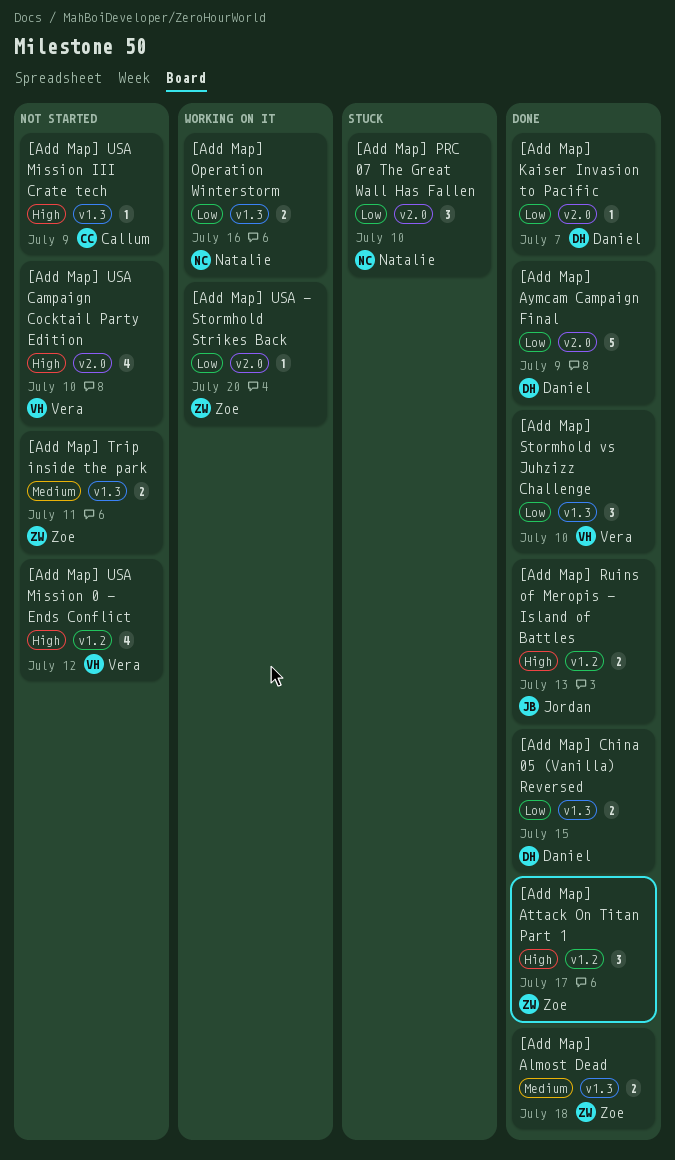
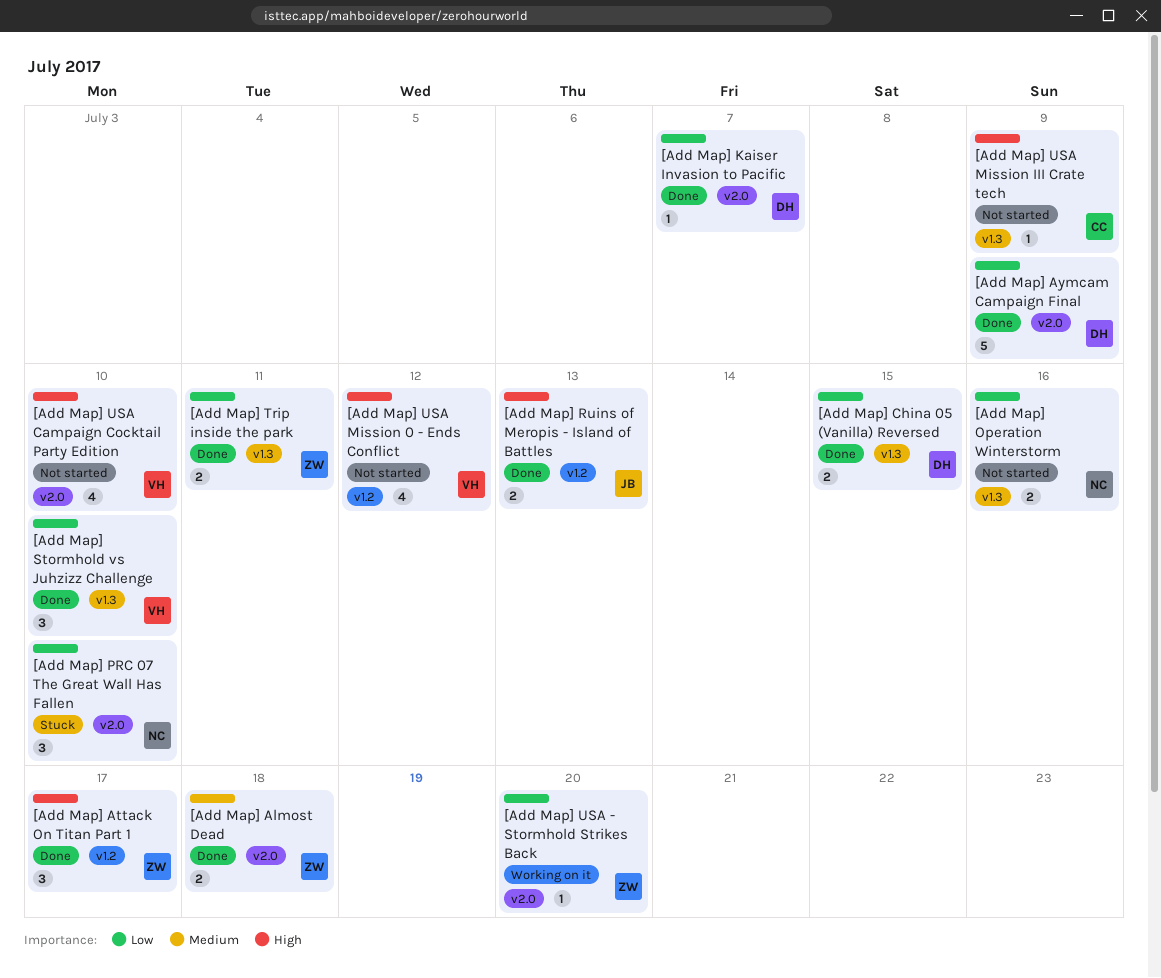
[Add Map] Almost Dead, label: v1.3 -> v2.0
[Add Map] Operation Winterstorm, status: Working on it -> Not started
[Add Map] Trip inside the park, status: Not started -> Done
[Add Map] Trip inside the park, priority: Medium -> Low

